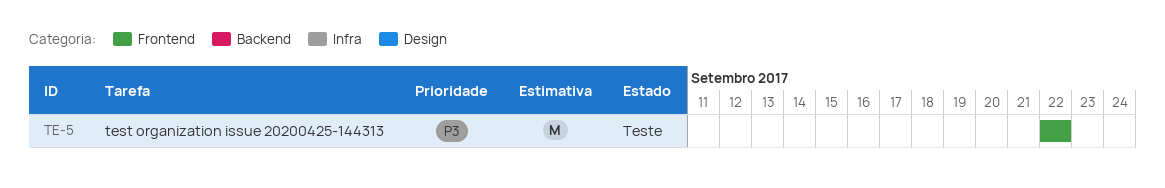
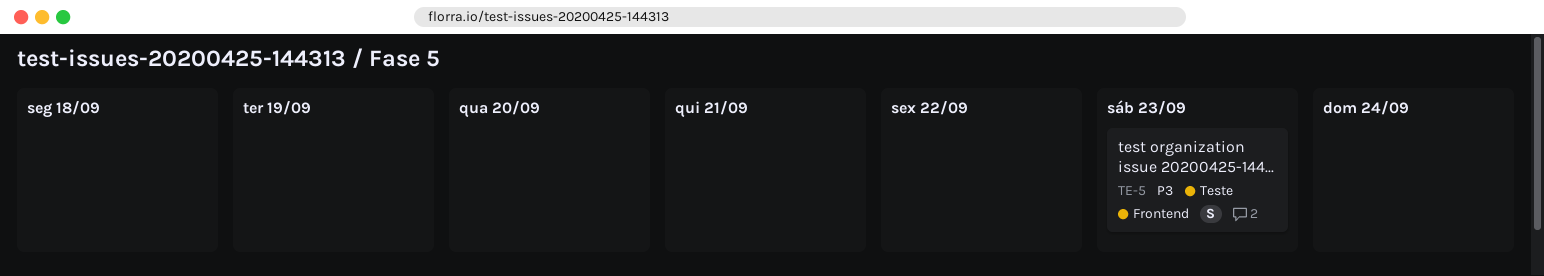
TE-5, estimate: M -> S
TE-5, due: Sep 22 -> Sep 23

